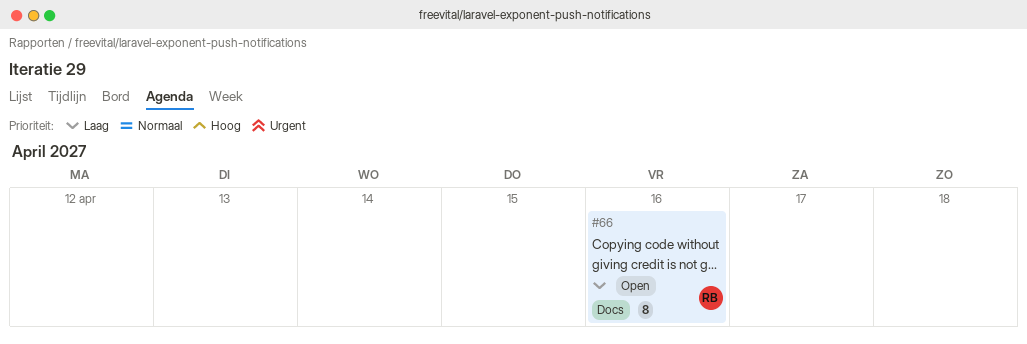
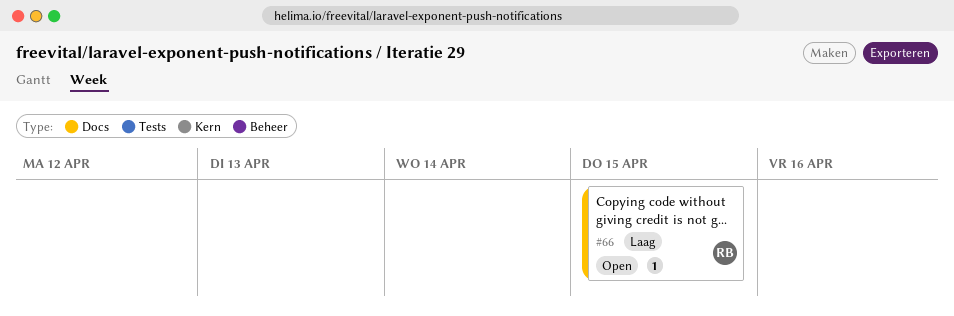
#66, estimate: 8 -> 1
#66, due: Apr 16 -> Apr 15

